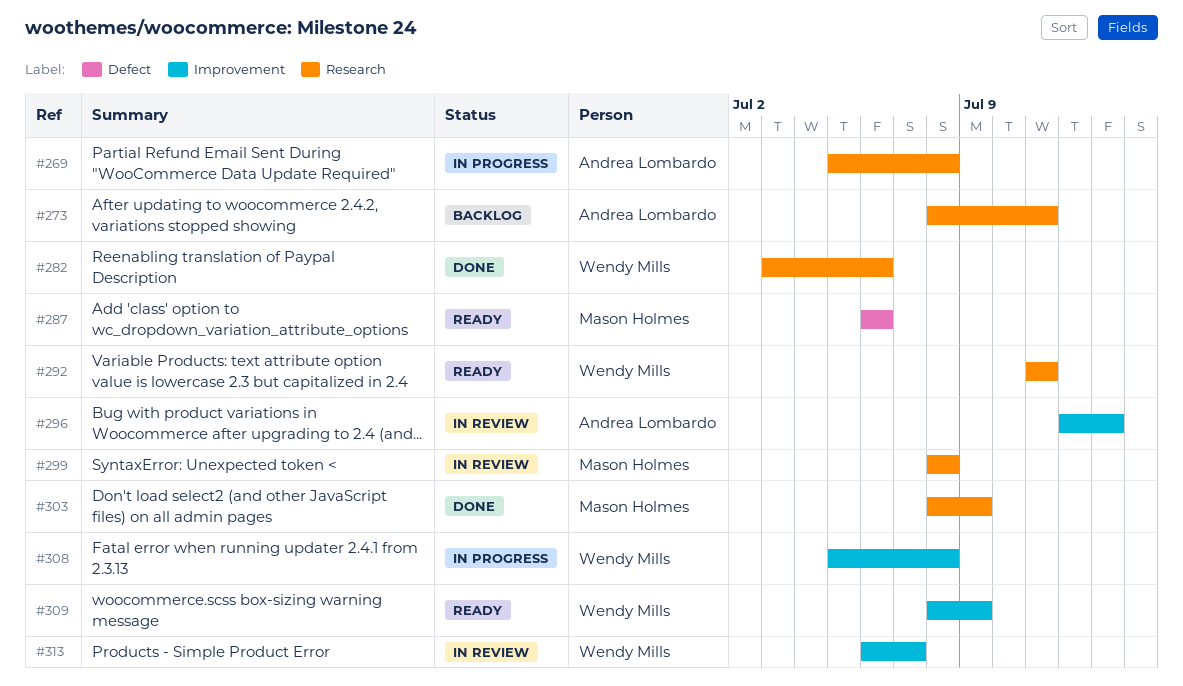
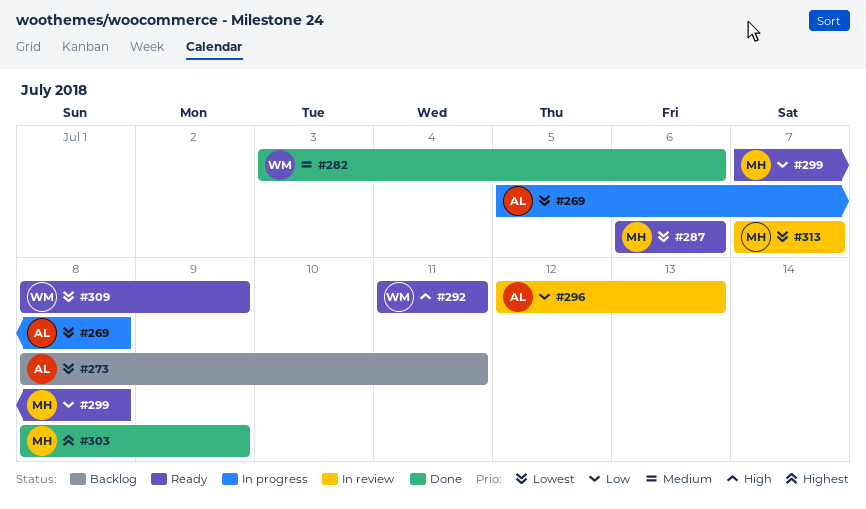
#299, status: In review -> Ready
#299, start: Jul 8 -> Jul 7
#308: present -> none
#313, owner: Wendy Mills -> Mason Holmes
#313, start: Jul 6 -> Jul 7

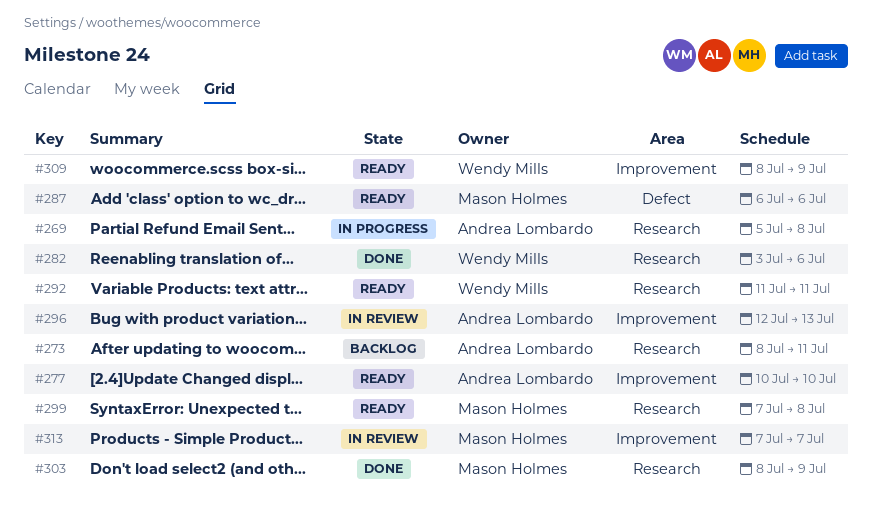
#277: none -> present

